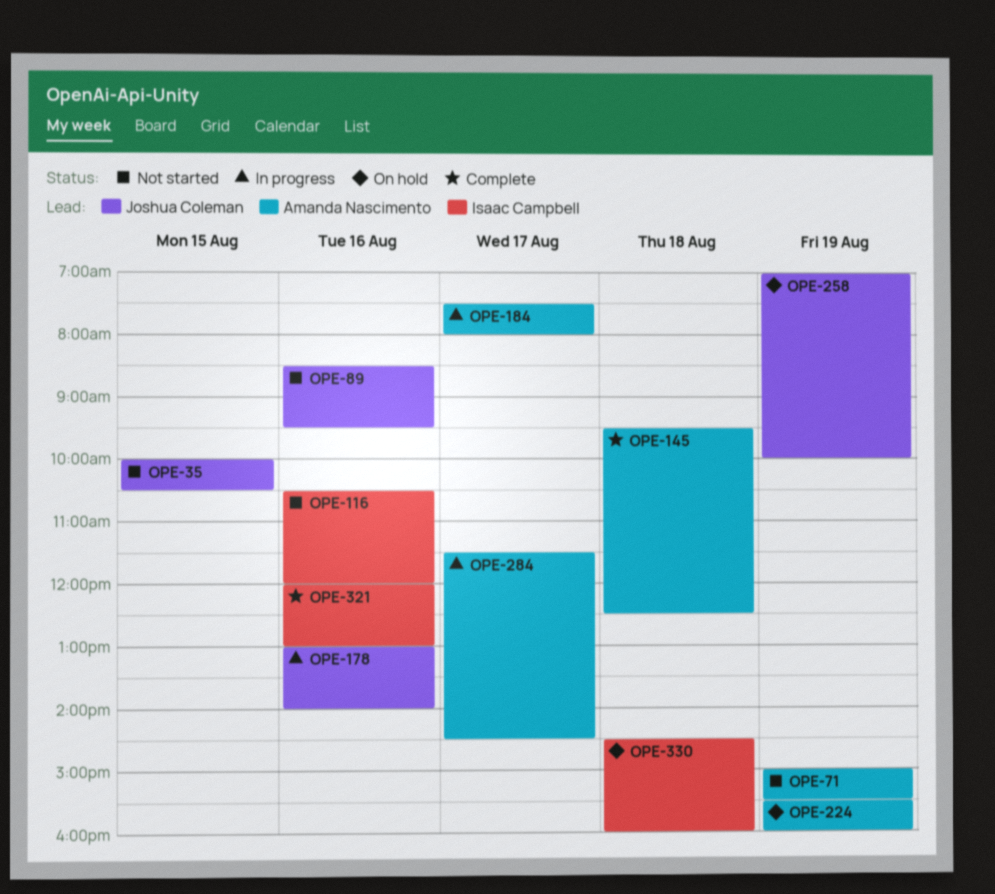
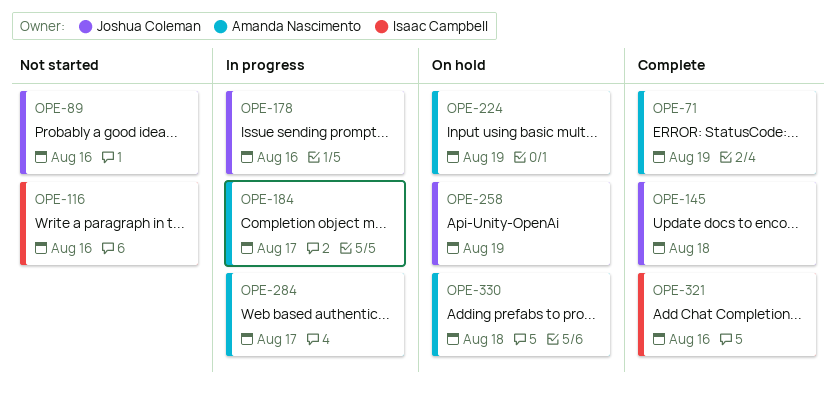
OPE-35: present -> none
OPE-71, status: Not started -> Complete
OPE-145, owner: Amanda Nascimento -> Joshua Coleman
OPE-330, owner: Isaac Campbell -> Amanda Nascimento

